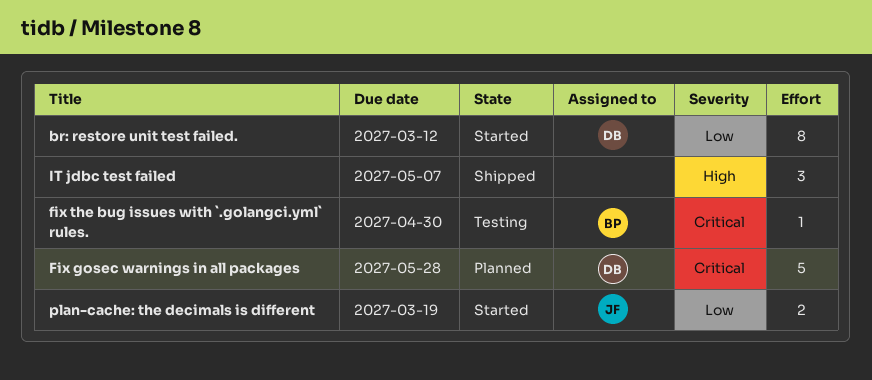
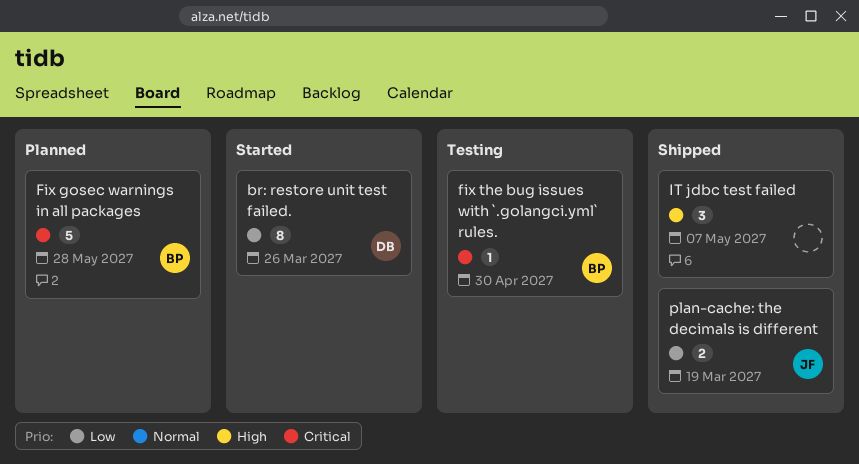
br: restore unit test failed., due: Mar 12 -> Mar 26
Fix gosec warnings in all packages, owner: DB -> BP
plan-cache: the decimals is different, status: Started -> Shipped

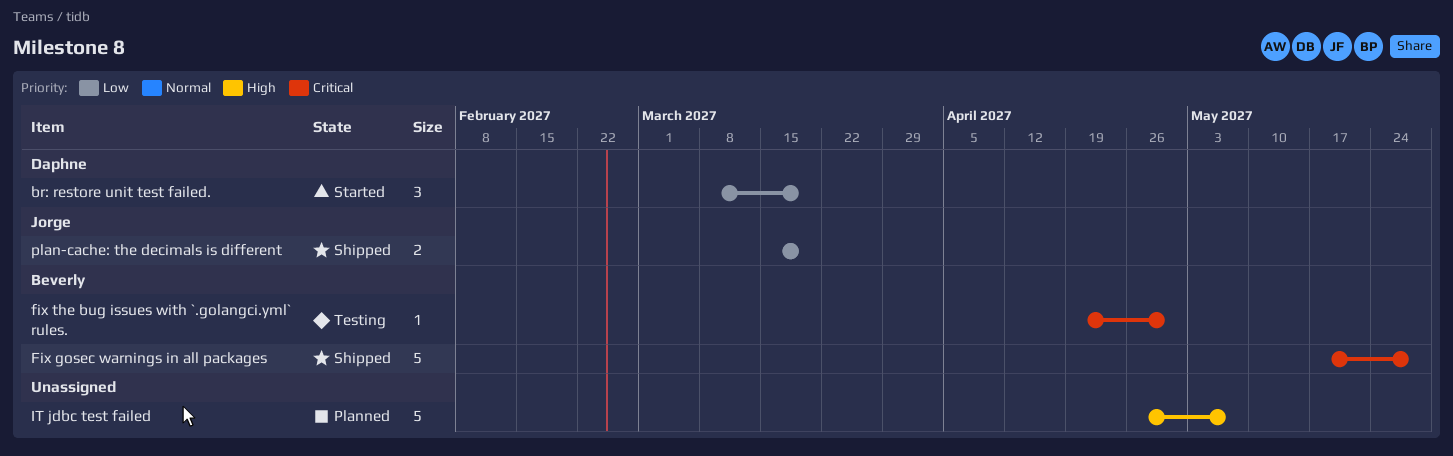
br: restore unit test failed., estimate: 8 -> 3
br: restore unit test failed., due: Mar 26 -> Mar 19
Fix gosec warnings in all packages, status: Planned -> Shipped
IT jdbc test failed, status: Shipped -> Planned
IT jdbc test failed, estimate: 3 -> 5

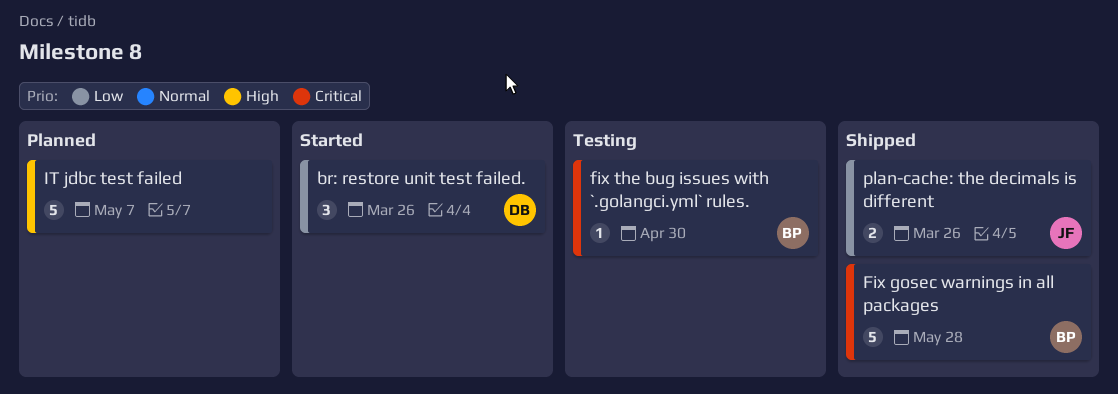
br: restore unit test failed., due: Mar 19 -> Mar 26
plan-cache: the decimals is different, due: Mar 19 -> Mar 26

